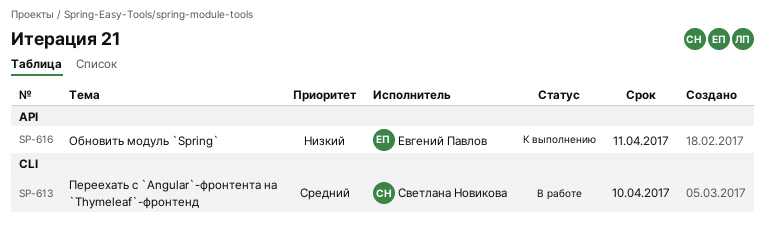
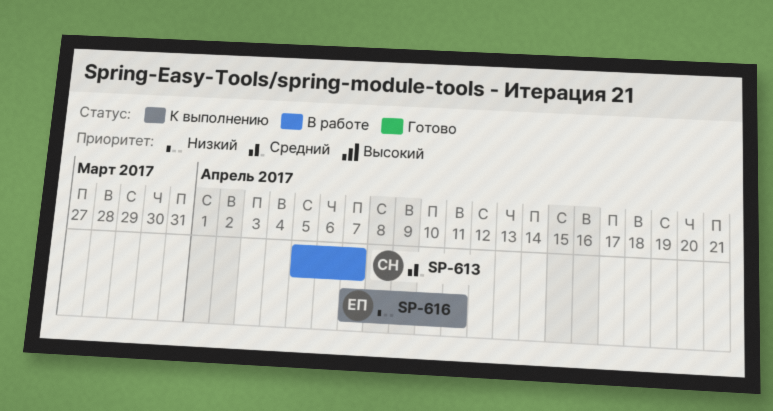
SP-613, due: Apr 10 -> Apr 7

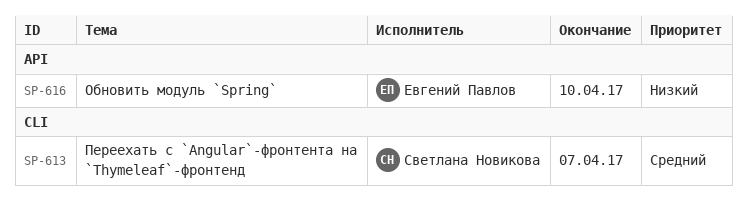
SP-616, due: Apr 11 -> Apr 10

